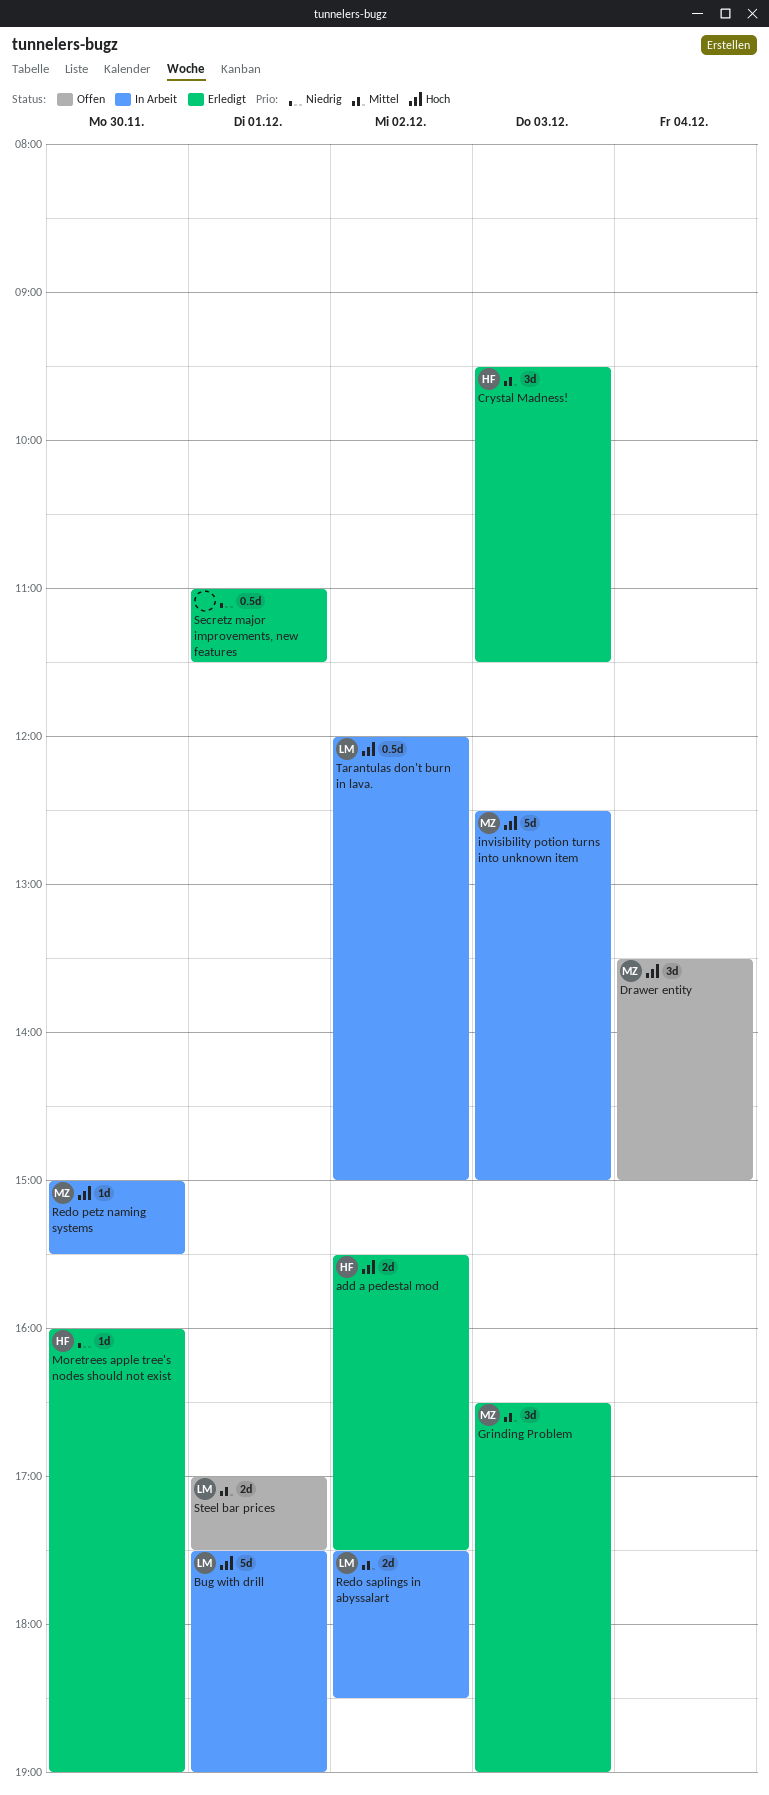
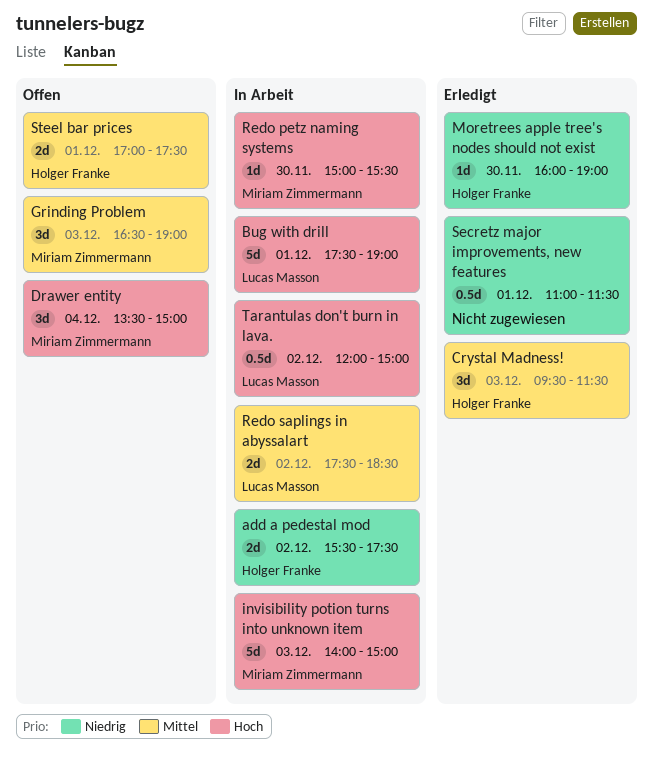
add a pedestal mod, status: Erledigt -> In Arbeit
add a pedestal mod, priority: Hoch -> Niedrig
Grinding Problem, status: Erledigt -> Offen
invisibility potion turns into unknown item, begins: 12:30 -> 14:00
Steel bar prices, owner: Lucas Masson -> Holger Franke

